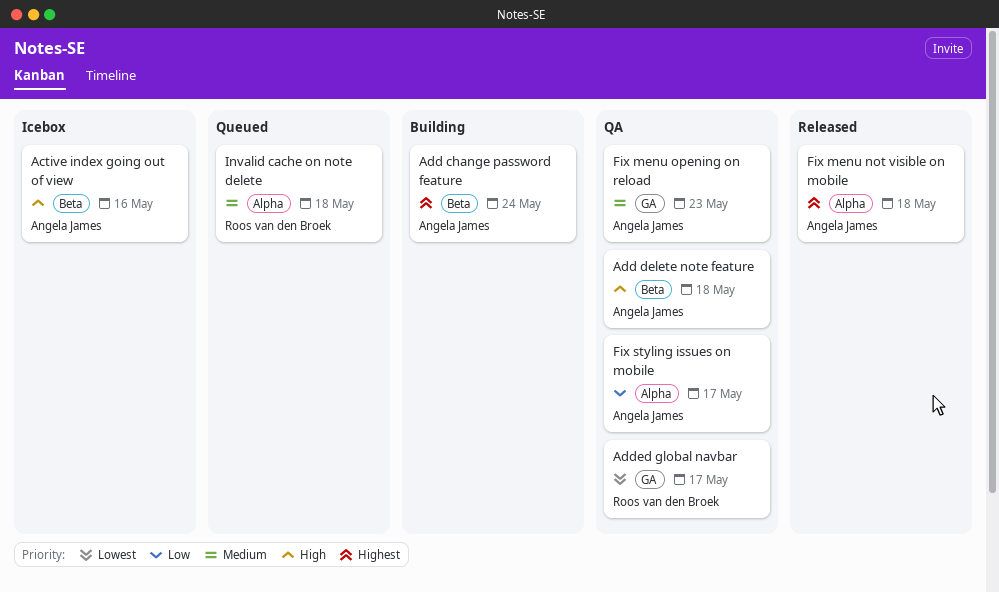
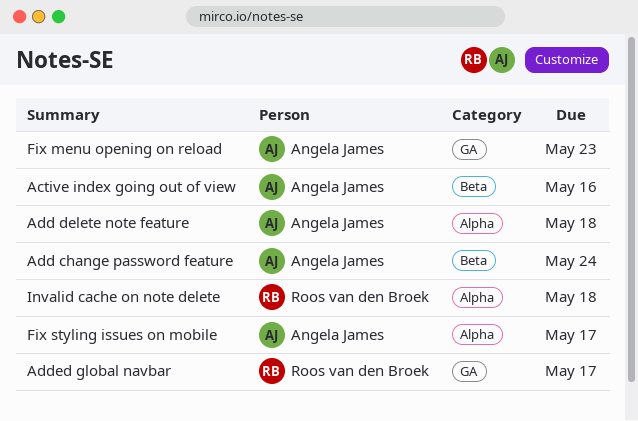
Add delete note feature, label: Beta -> Alpha
Fix menu not visible on mobile: present -> none

